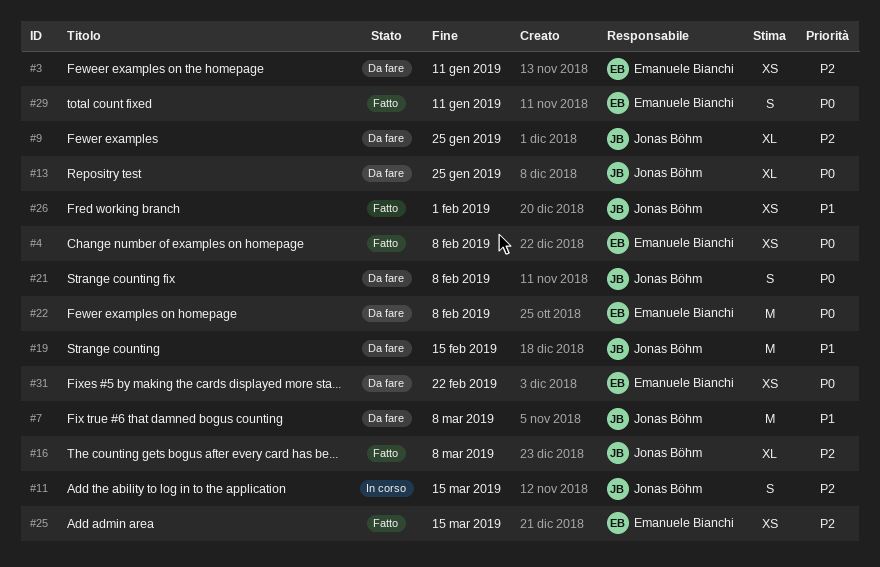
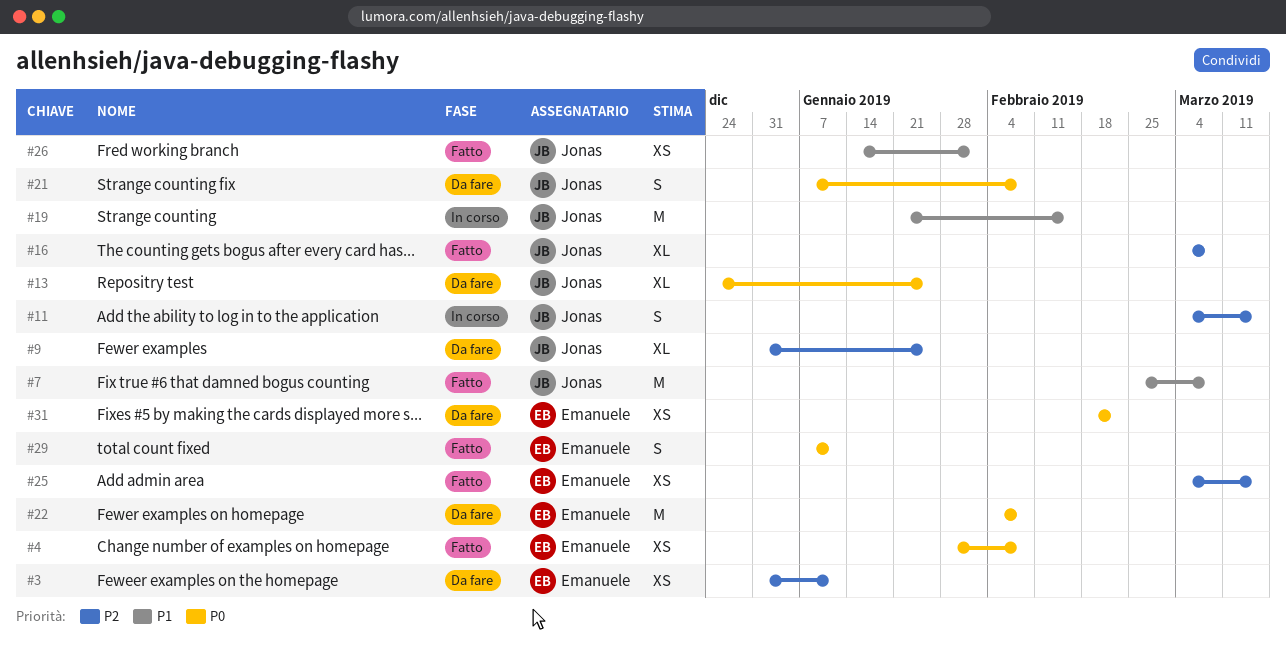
#7, status: Da fare -> Fatto
#19, status: Da fare -> In corso

